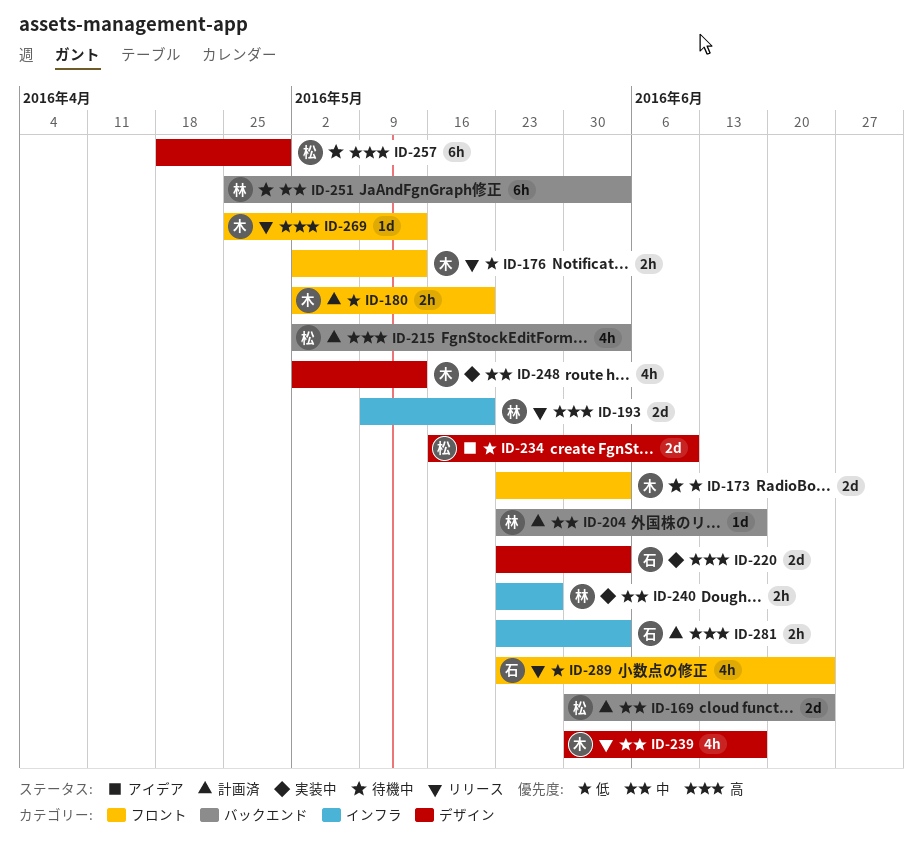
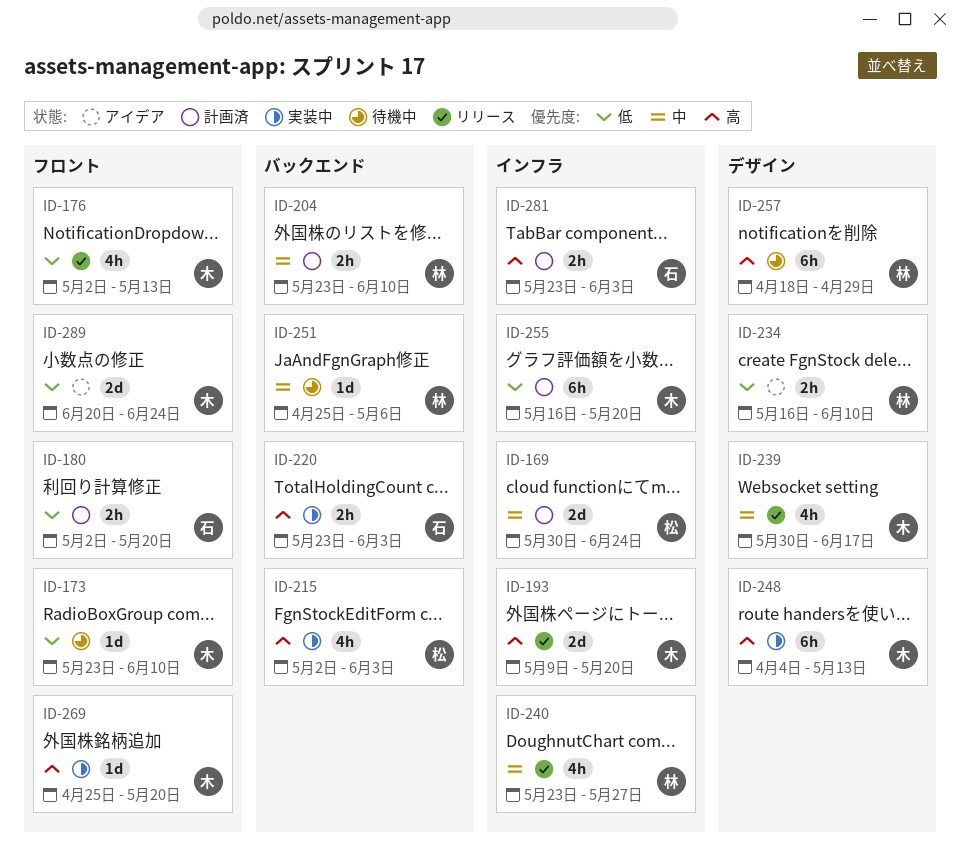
ID-169, label: バックエンド -> インフラ
ID-173, estimate: 2d -> 1d
ID-173, due: Jun 3 -> Jun 10
ID-176, estimate: 2h -> 4h
ID-180, owner: 木 -> 石
ID-193, owner: 林 -> 木
ID-204, estimate: 1d -> 2h
ID-204, due: Jun 17 -> Jun 10
ID-215, status: 計画済 -> 実装中
ID-220, label: デザイン -> バックエンド
ID-220, estimate: 2d -> 2h
ID-234, owner: 松 -> 林
ID-234, estimate: 2d -> 2h
ID-240, status: 実装中 -> リリース
ID-240, estimate: 2h -> 4h
ID-248, priority: 中 -> 高
ID-248, estimate: 4h -> 6h
ID-248, start: May 2 -> Apr 4
ID-251, estimate: 6h -> 1d
ID-251, due: Jun 3 -> May 6
ID-255: none -> present
ID-257, owner: 松 -> 林
ID-269, status: リリース -> 実装中
ID-269, due: May 13 -> May 20
ID-289, status: リリース -> アイデア
ID-289, owner: 石 -> 木
ID-289, estimate: 4h -> 2d
ID-289, start: May 23 -> Jun 20

